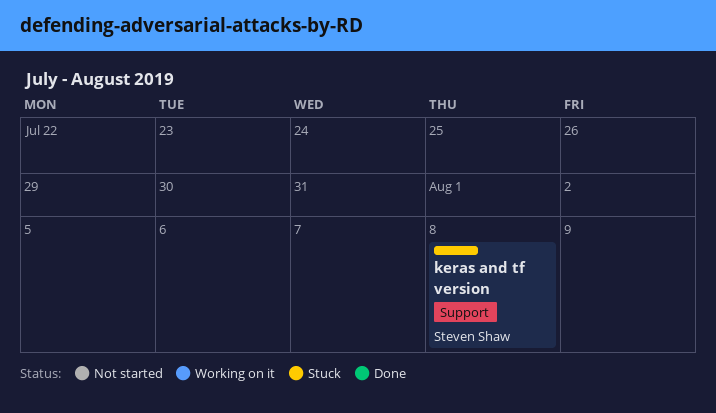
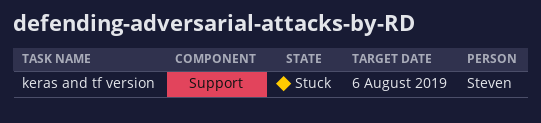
keras and tf version, due: Aug 8 -> Aug 6

